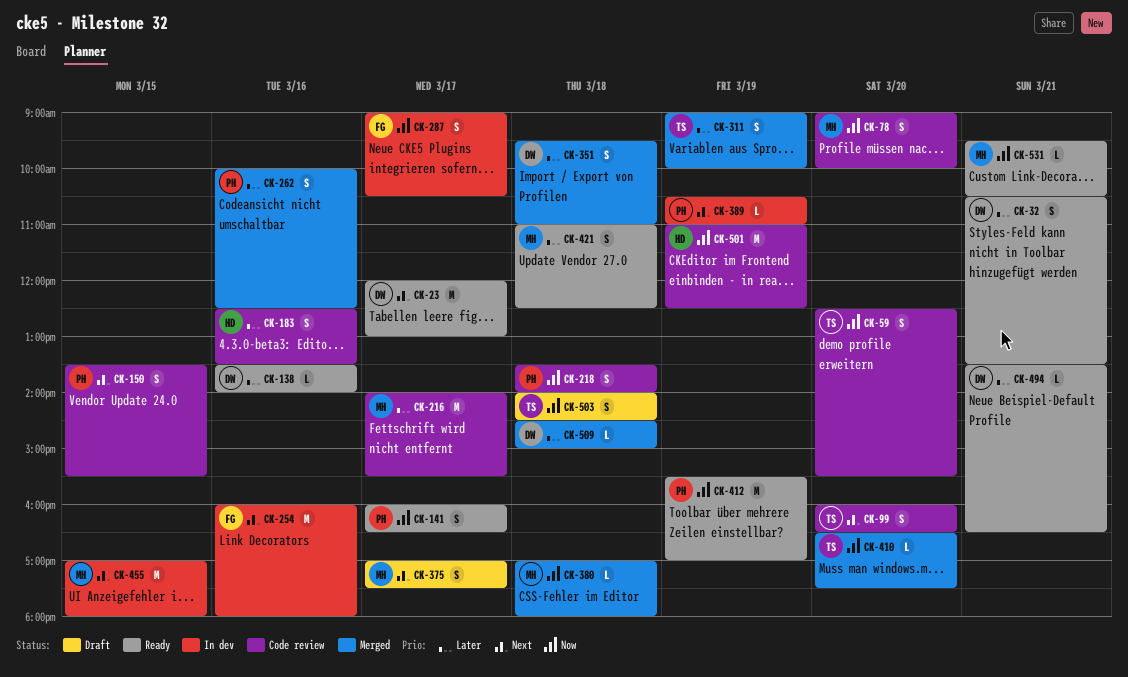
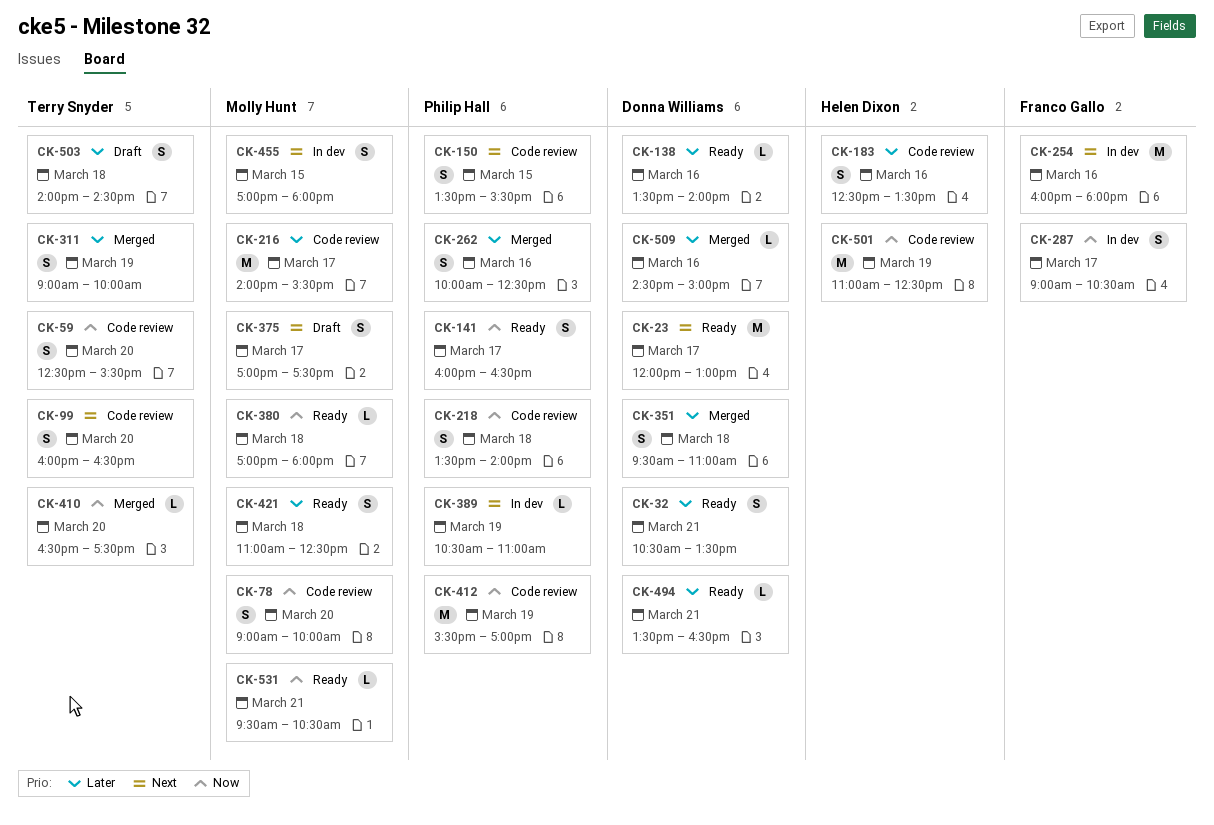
CK-380, status: Merged -> Ready
CK-412, status: Ready -> Code review
CK-455, estimate: M -> S
CK-503, priority: Now -> Later
CK-509, day: Mar 18 -> Mar 16

